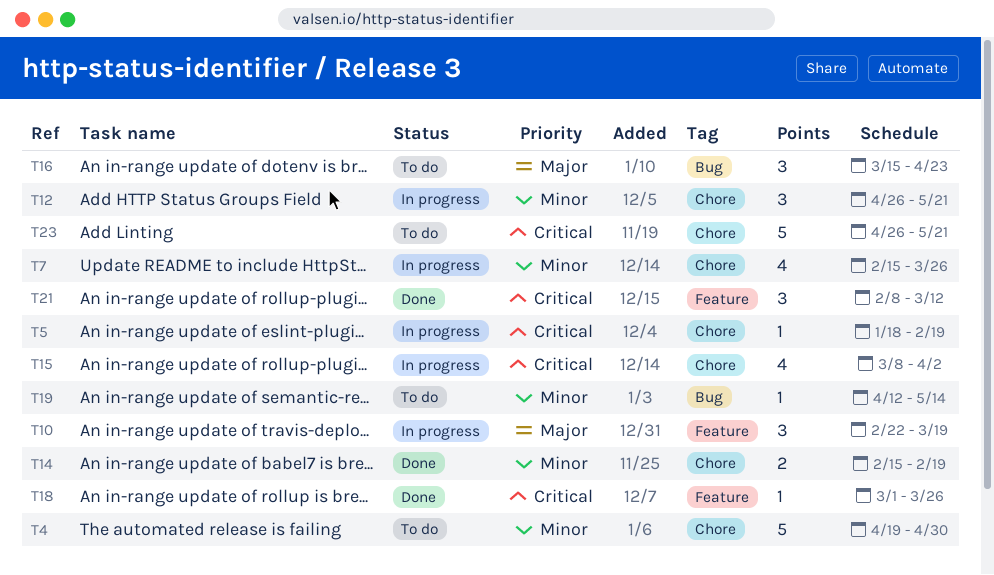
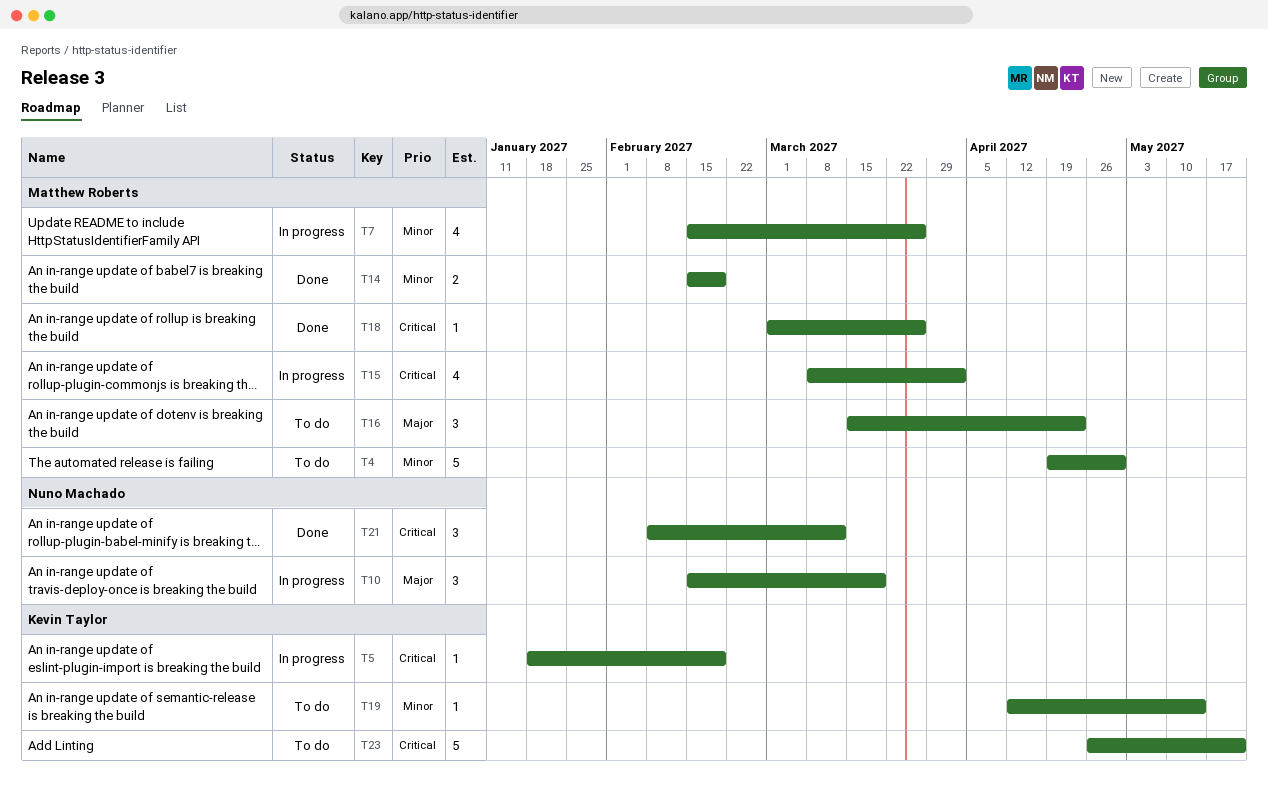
T10, start: Feb 22 -> Feb 15
T12: present -> none

